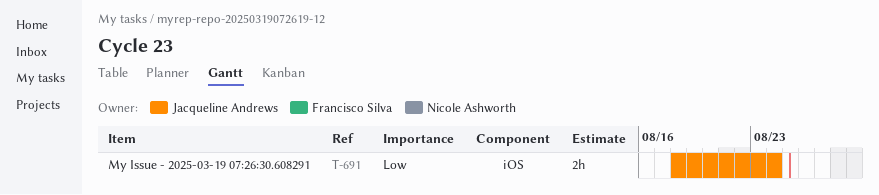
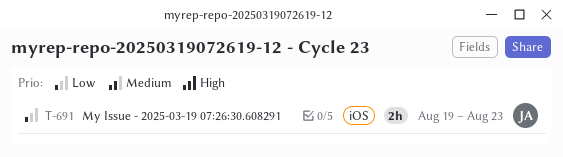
T-691, start: Aug 18 -> Aug 19
T-691, due: Aug 24 -> Aug 23

